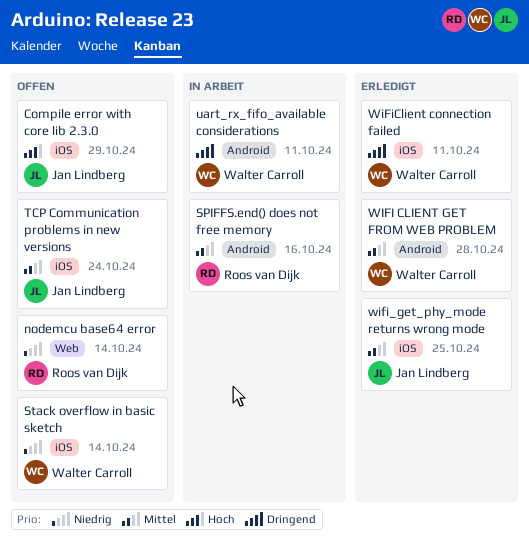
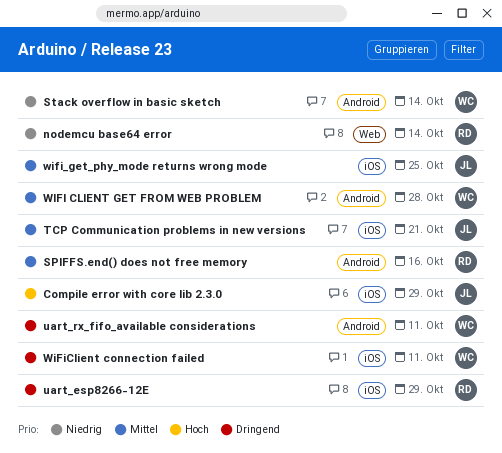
Stack overflow in basic sketch, label: iOS -> Android
TCP Communication problems in new versions, due: Oct 24 -> Oct 21
uart_esp8266-12E: none -> present

